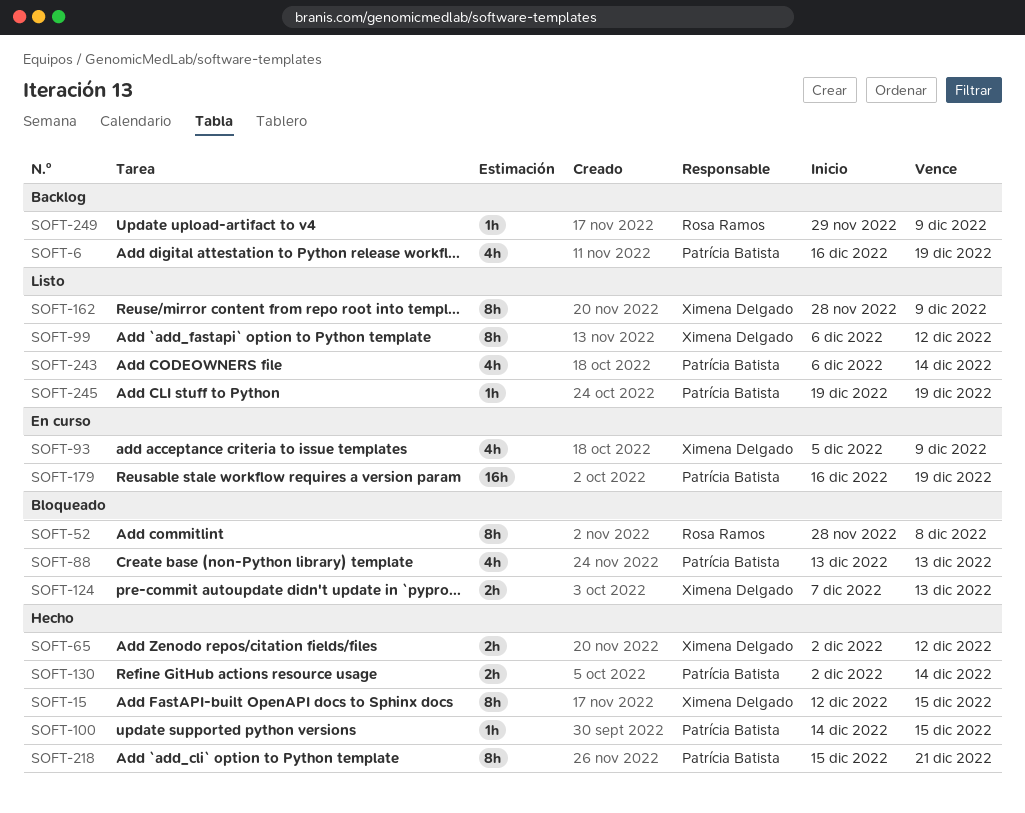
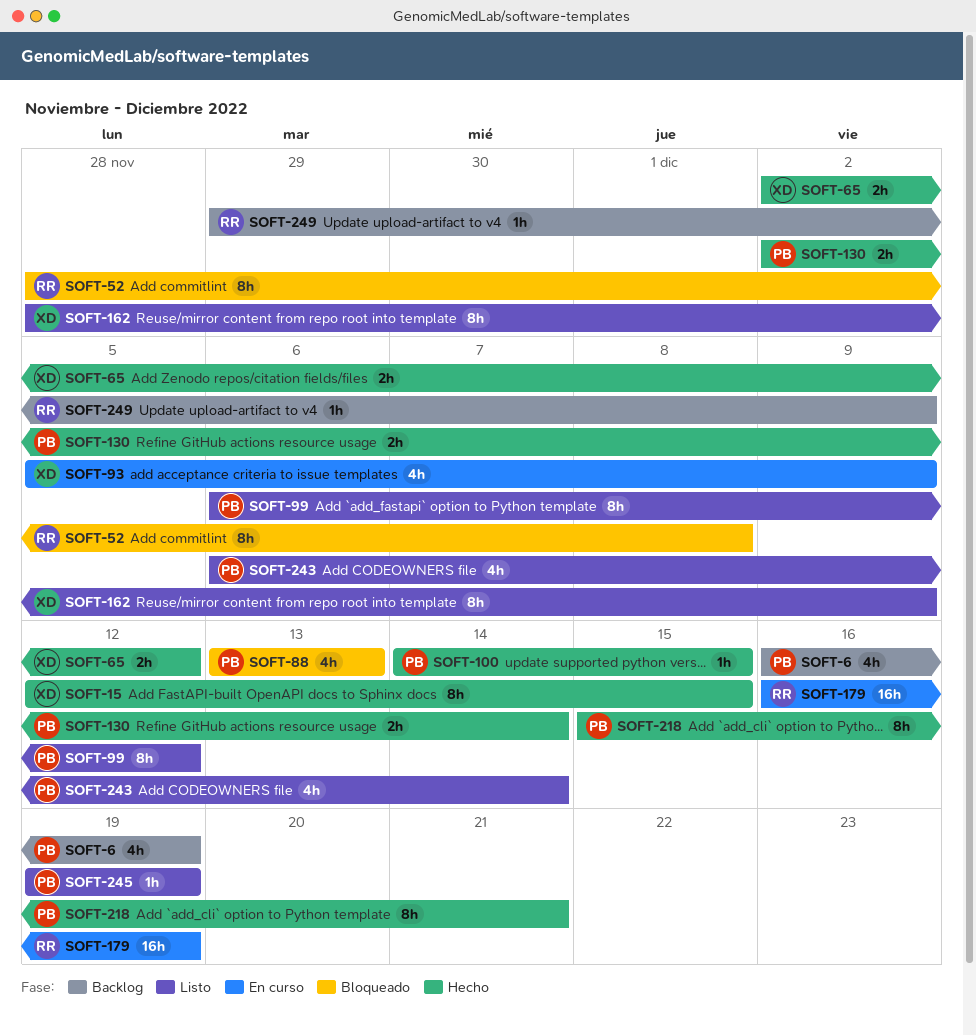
SOFT-99, owner: Ximena Delgado -> Patrícia Batista
SOFT-124: present -> none
SOFT-179, owner: Patrícia Batista -> Rosa Ramos

